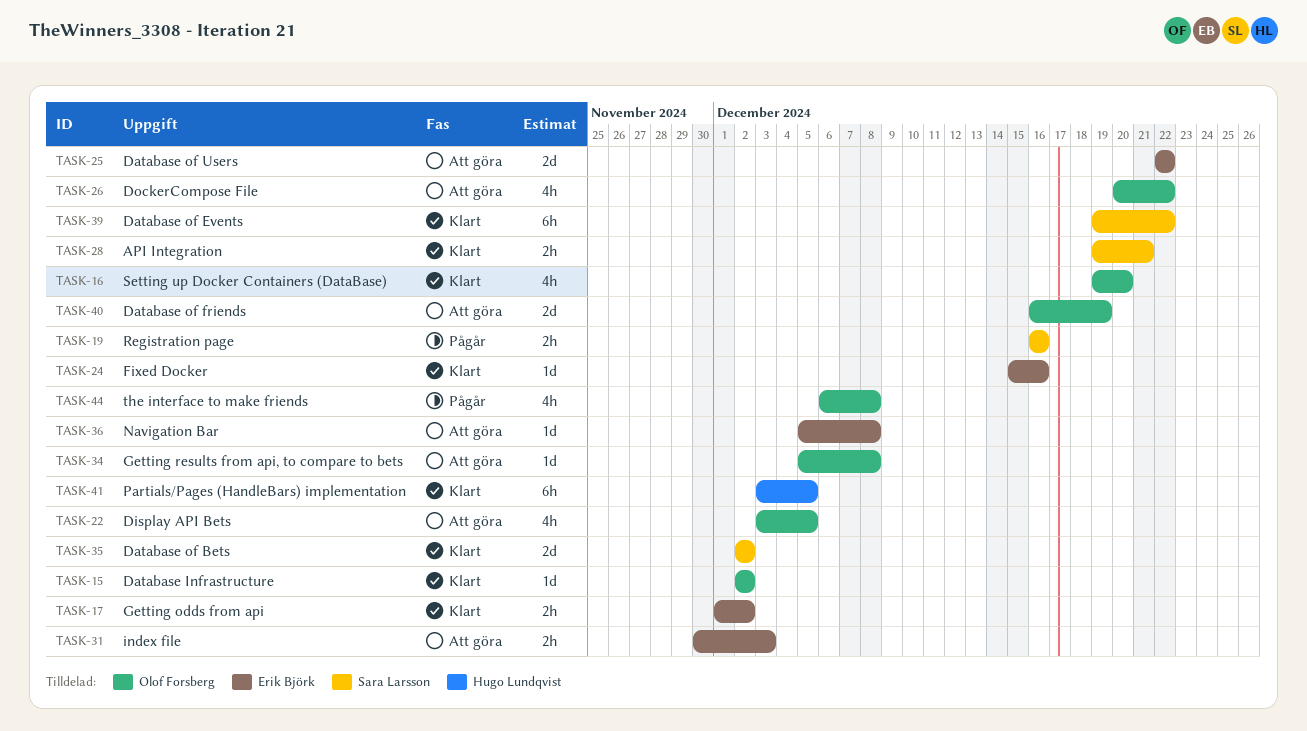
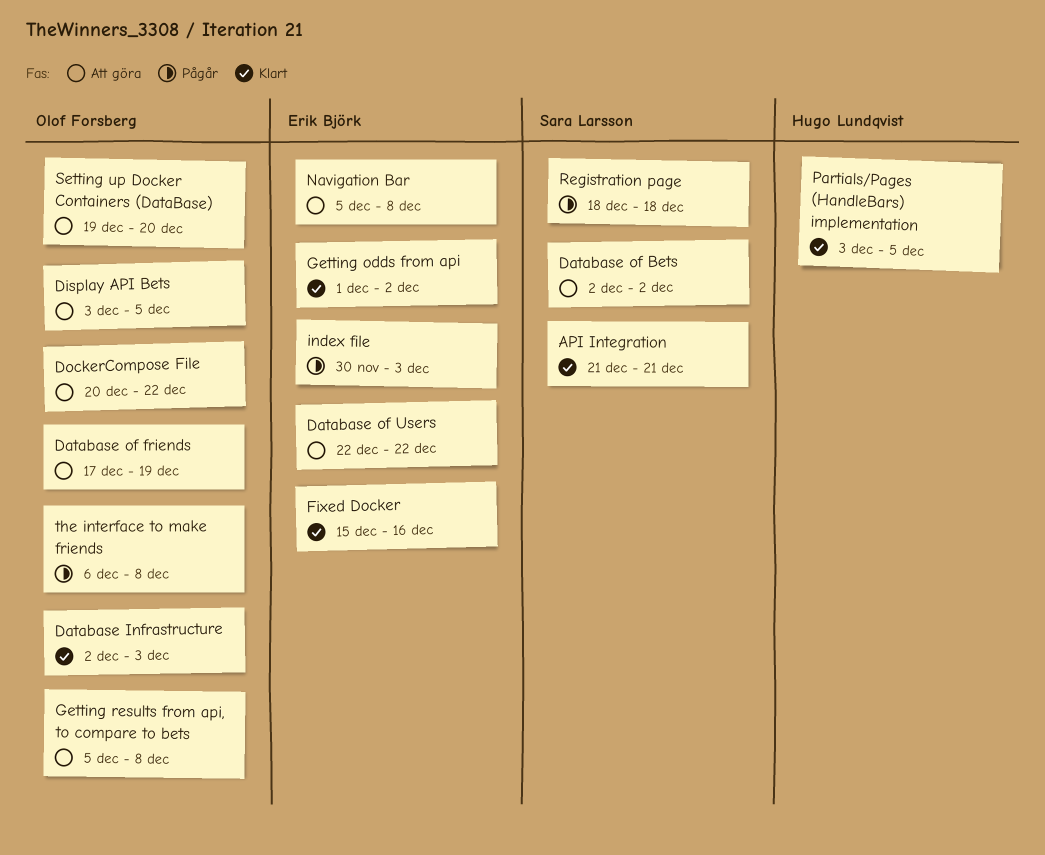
API Integration, start: Dec 19 -> Dec 21
Database Infrastructure, due: Dec 2 -> Dec 3
Database of Bets, status: Klart -> Att göra
Database of Events: present -> none
Database of friends, start: Dec 16 -> Dec 17
index file, status: Att göra -> Pågår
Registration page, start: Dec 16 -> Dec 18
Registration page, due: Dec 16 -> Dec 18
Setting up Docker Containers (DataBase), status: Klart -> Att göra

